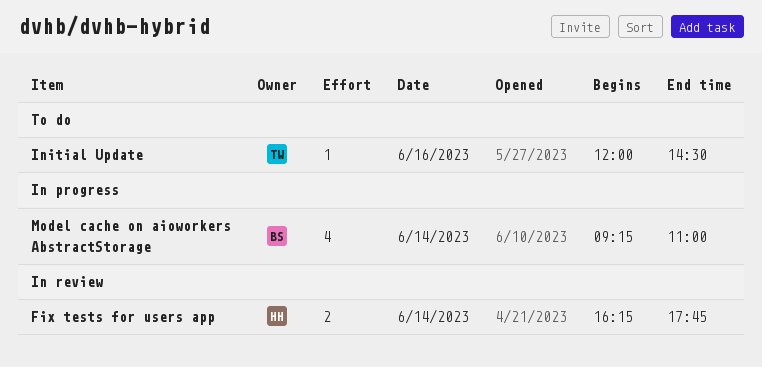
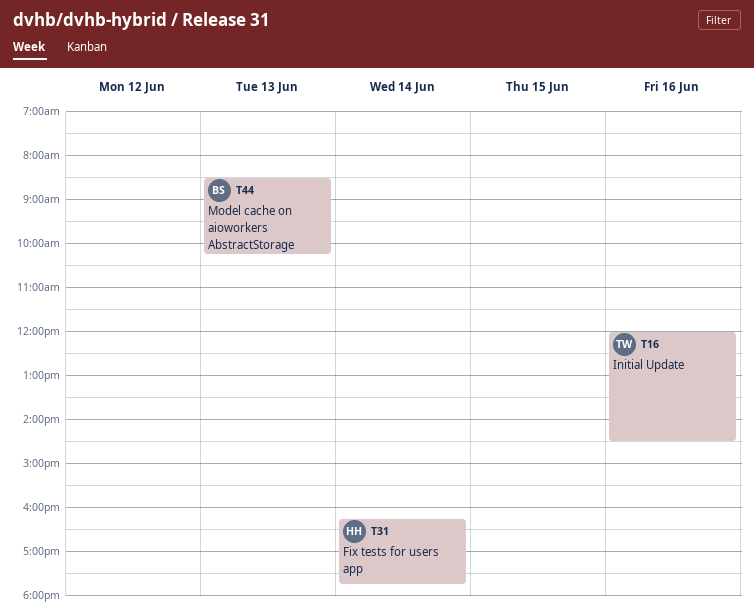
Model cache on aioworkers AbstractStorage, day: Jun 14 -> Jun 13
Model cache on aioworkers AbstractStorage, begins: 09:15 -> 08:30
Model cache on aioworkers AbstractStorage, ends: 11:00 -> 10:15

